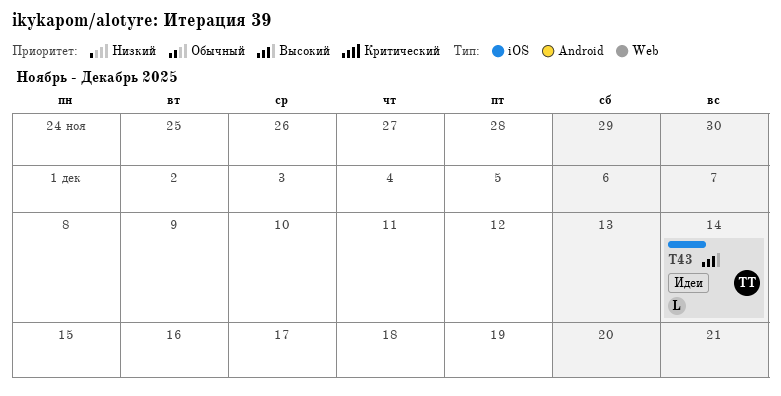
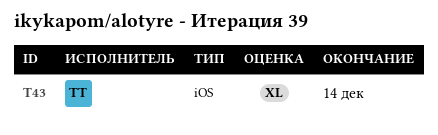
T43, estimate: L -> XL

